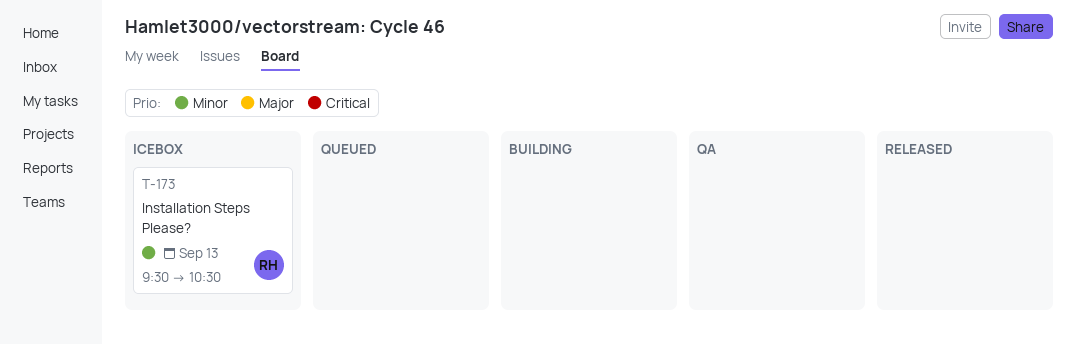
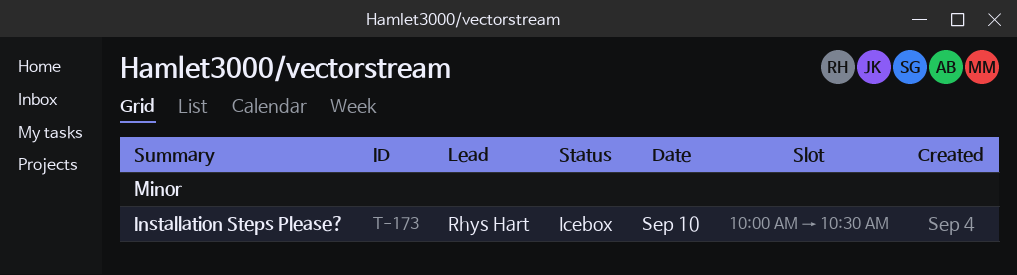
T-173, day: Sep 13 -> Sep 10
T-173, begins: 09:30 -> 10:00

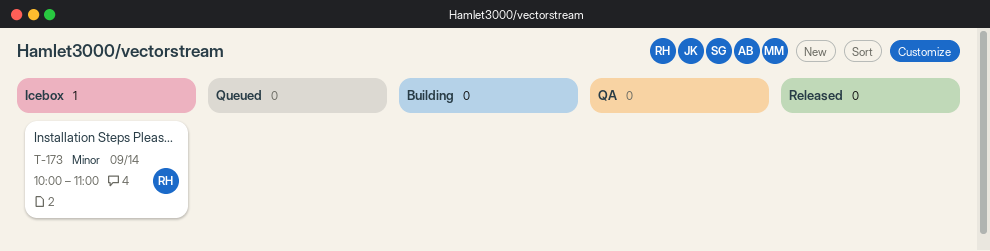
T-173, day: Sep 10 -> Sep 14
T-173, ends: 10:30 -> 11:00

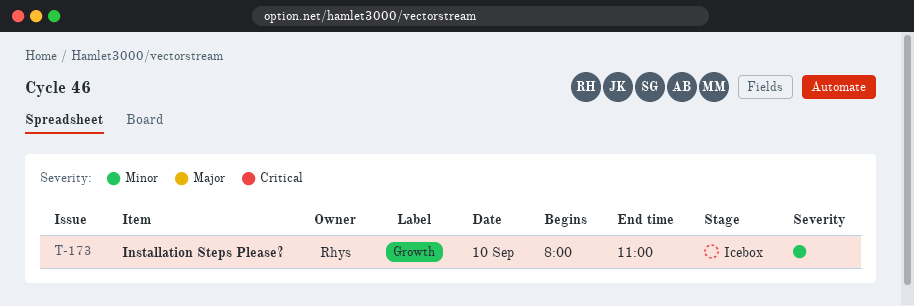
T-173, day: Sep 14 -> Sep 10
T-173, begins: 10:00 -> 08:00

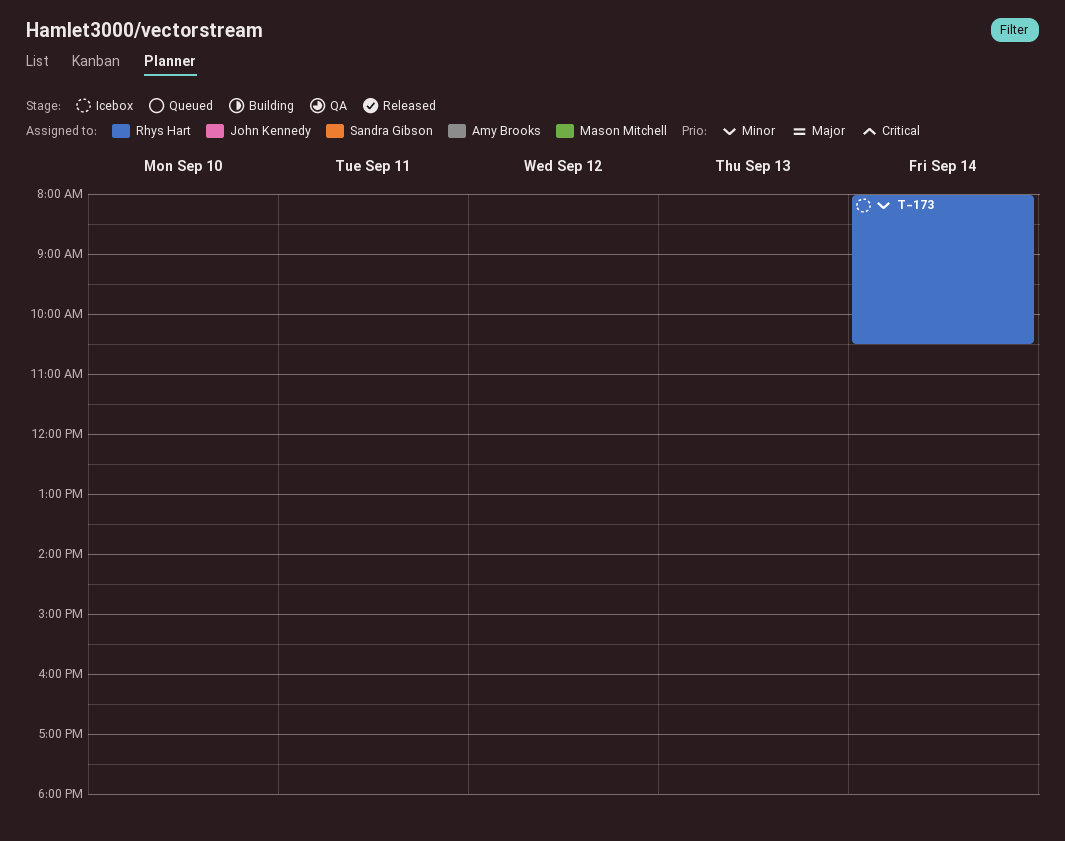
T-173, day: Sep 10 -> Sep 14
T-173, ends: 11:00 -> 10:30

